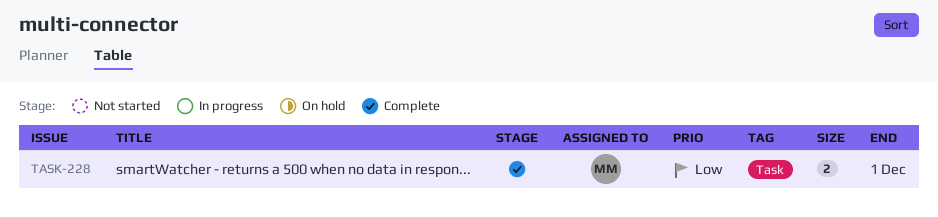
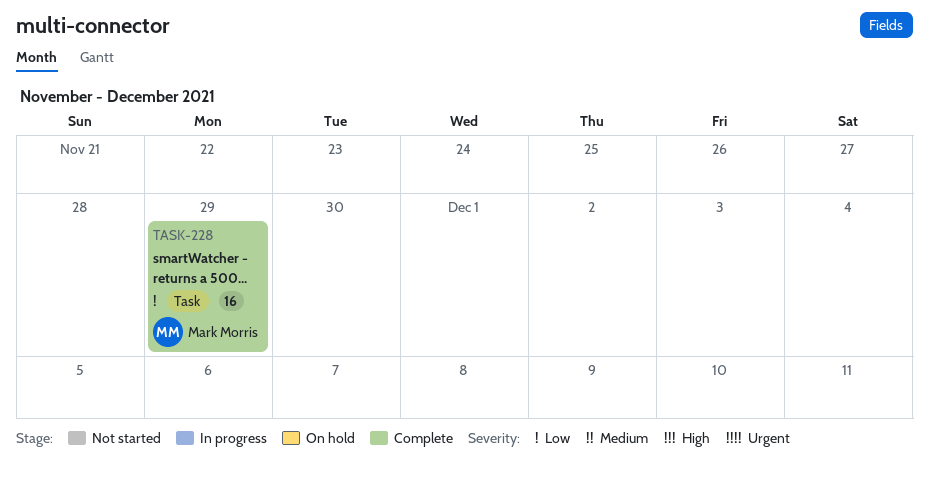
TASK-228, estimate: 2 -> 16
TASK-228, due: Dec 1 -> Nov 29

